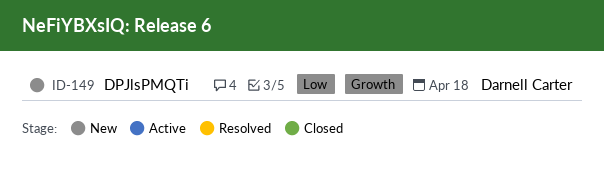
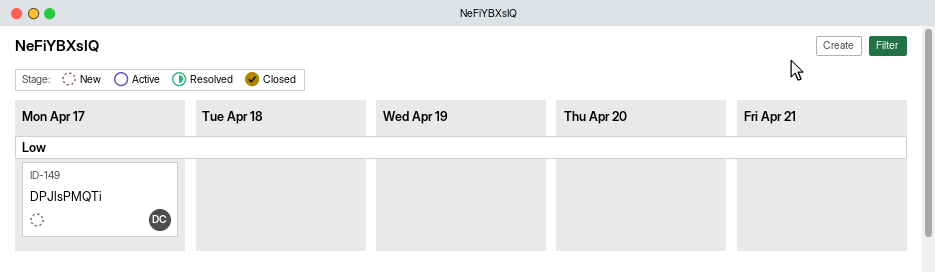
ID-149, due: Apr 18 -> Apr 17

